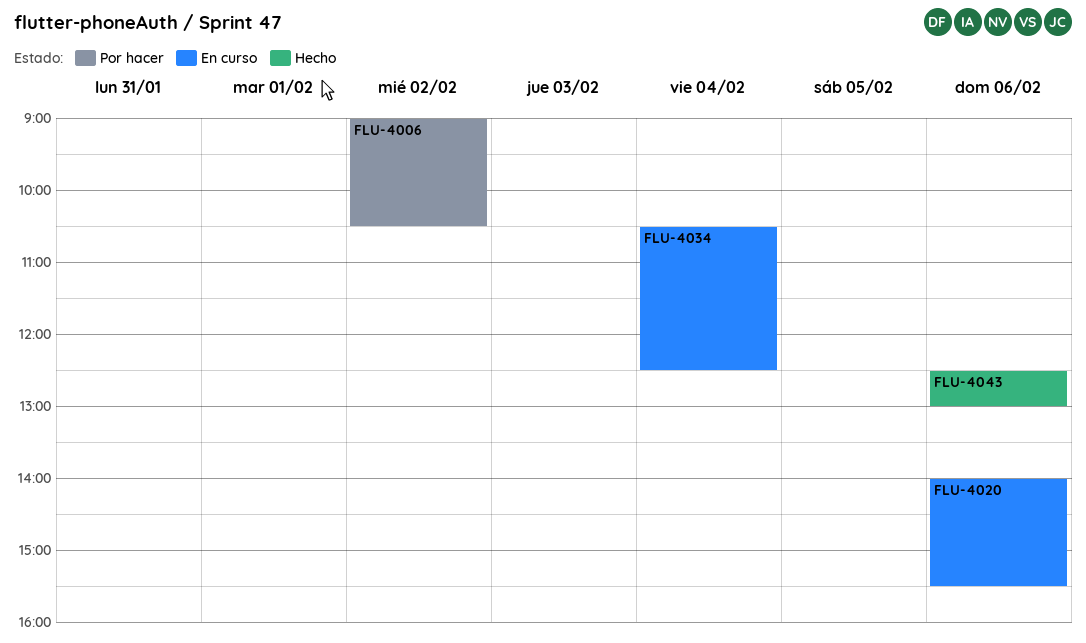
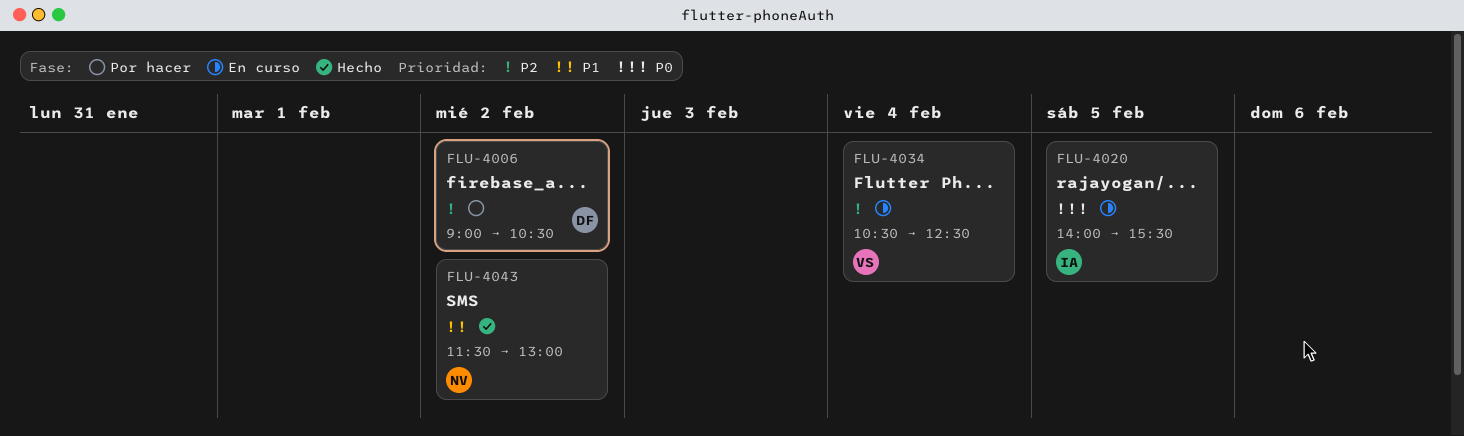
FLU-4020, day: Feb 6 -> Feb 5
FLU-4043, day: Feb 6 -> Feb 2
FLU-4043, begins: 12:30 -> 11:30

